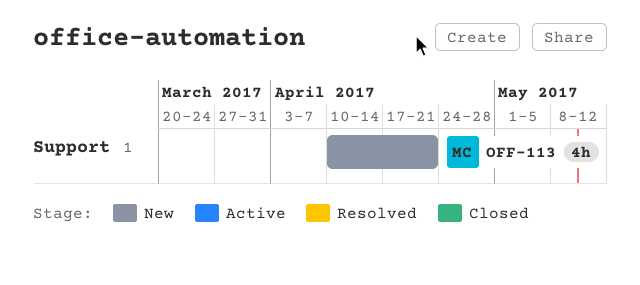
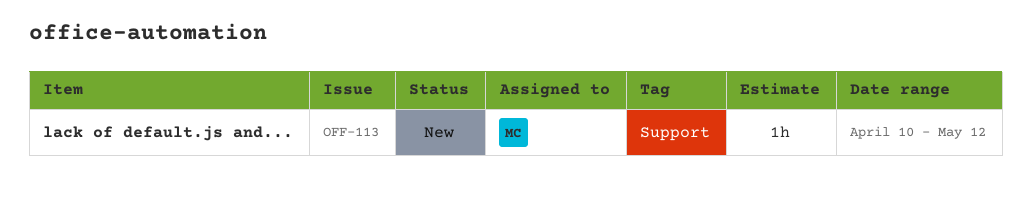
OFF-113, estimate: 4h -> 1h
OFF-113, due: Apr 21 -> May 12

